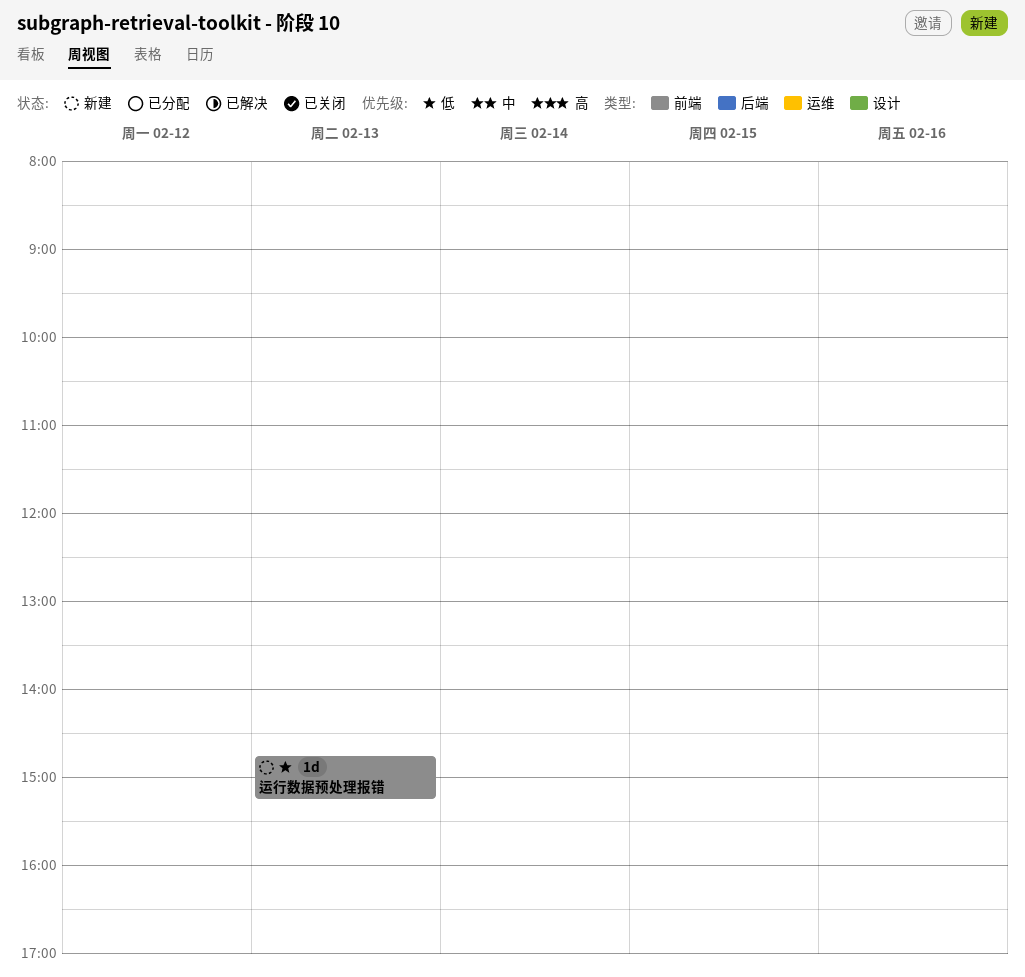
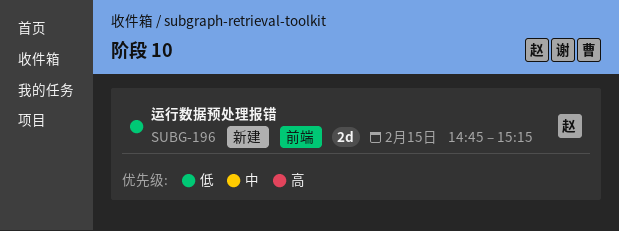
运行数据预处理报错, estimate: 1d -> 2d
运行数据预处理报错, day: Feb 13 -> Feb 15

